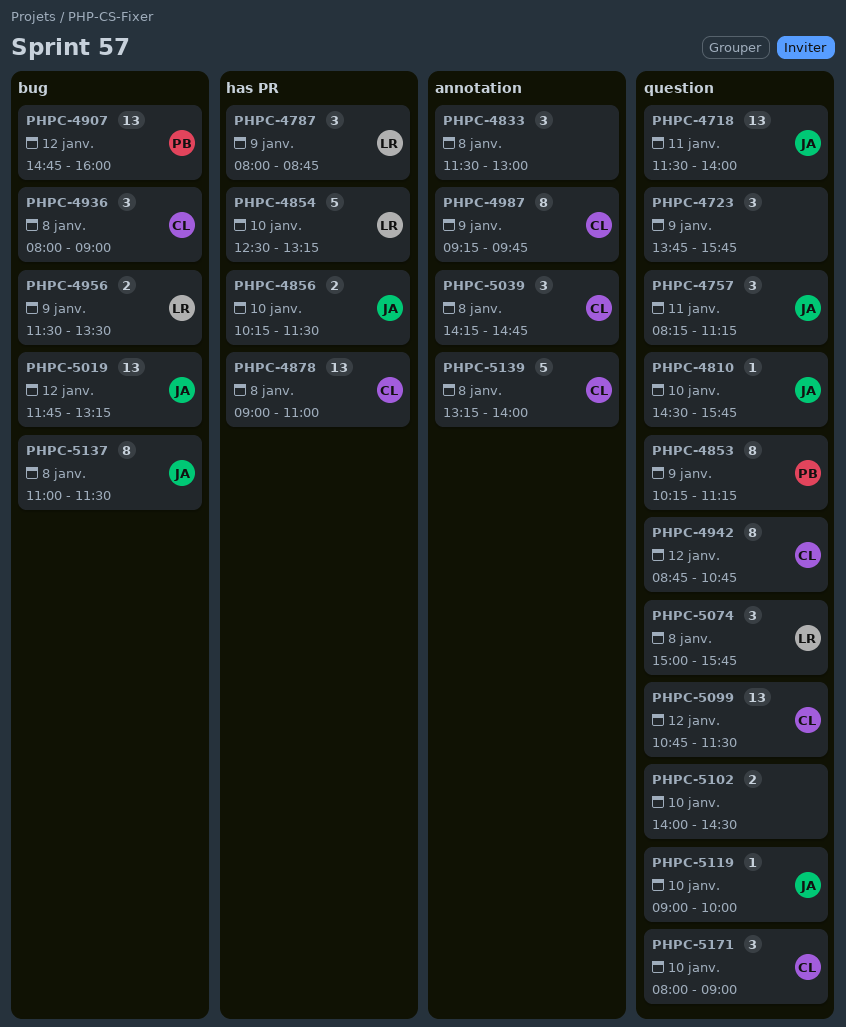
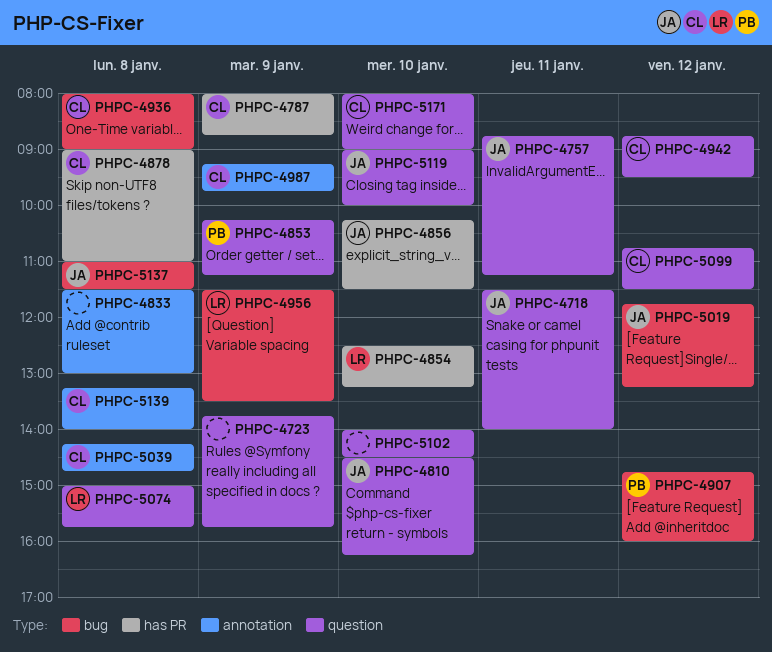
PHPC-4757, begins: 08:15 -> 08:45
PHPC-4787, owner: LR -> CL
PHPC-4810, ends: 15:45 -> 16:15
PHPC-4942, ends: 10:45 -> 09:30

